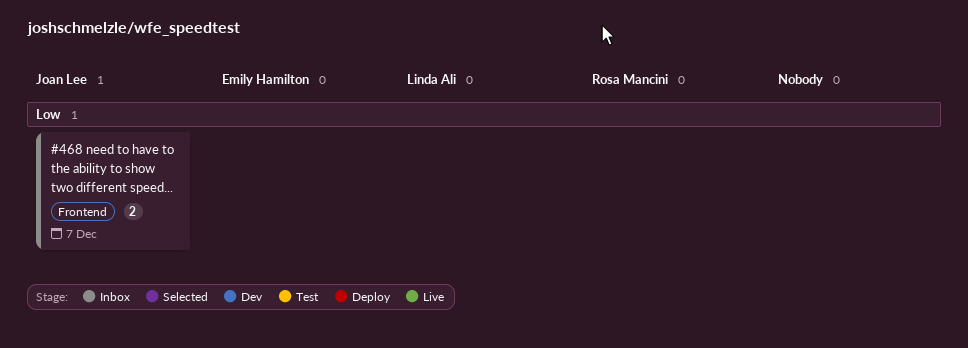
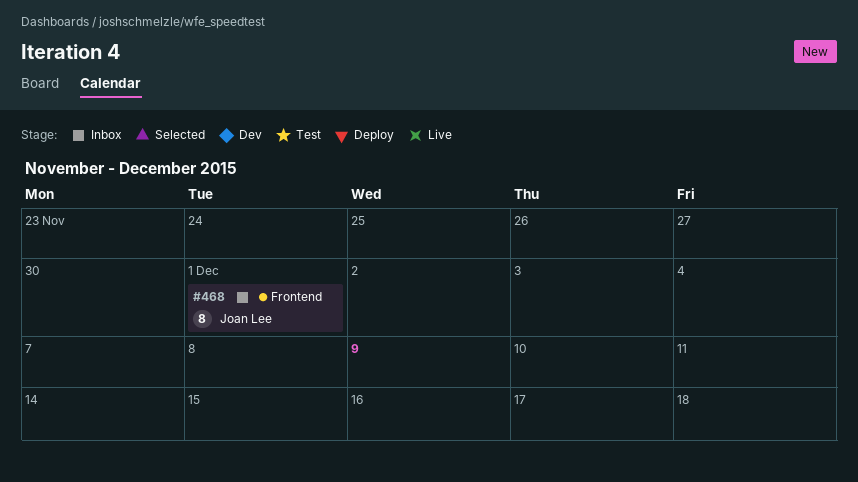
#468, estimate: 2 -> 8
#468, due: Dec 7 -> Dec 1

